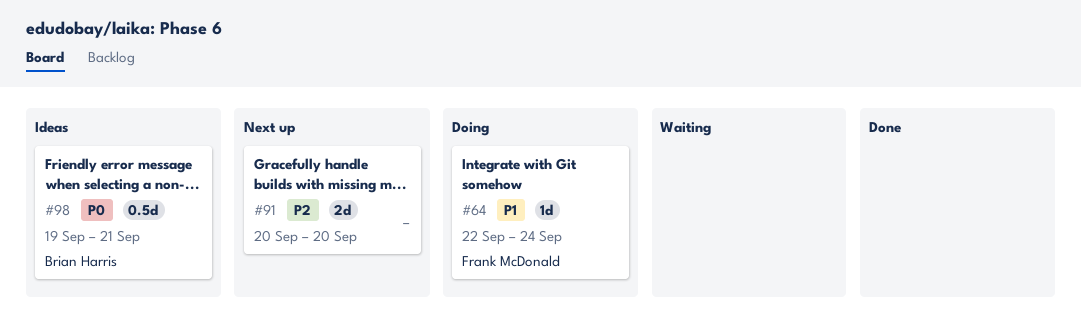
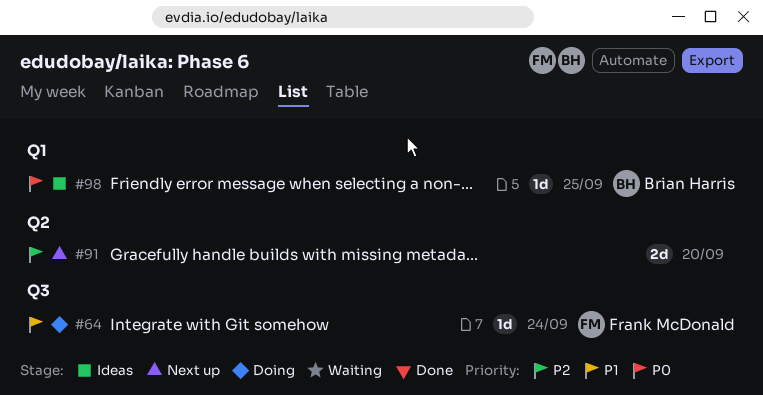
#98, estimate: 0.5d -> 1d
#98, due: Sep 21 -> Sep 25

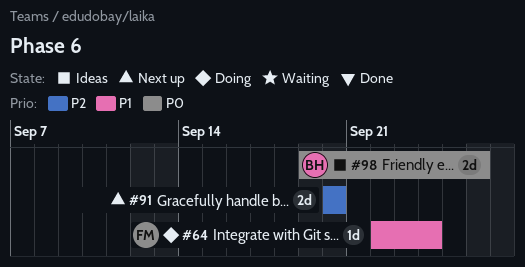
#98, estimate: 1d -> 2d
#98, due: Sep 25 -> Sep 26

